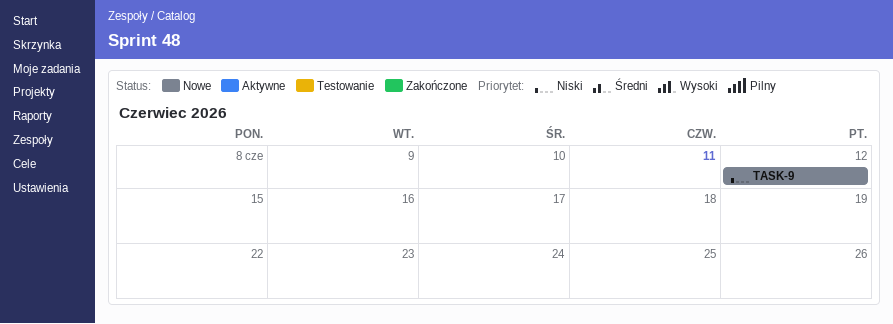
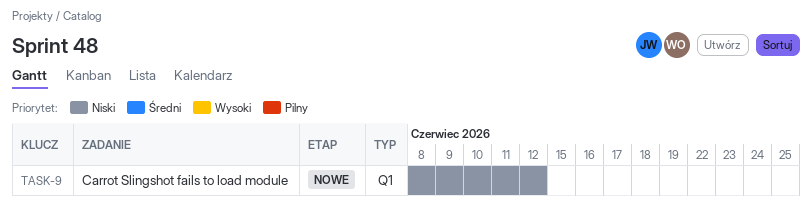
TASK-9, start: Jun 12 -> Jun 8

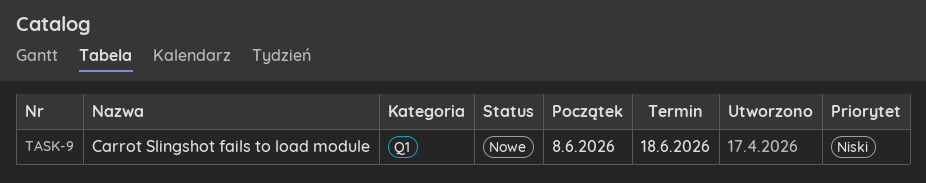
TASK-9, due: Jun 12 -> Jun 18

